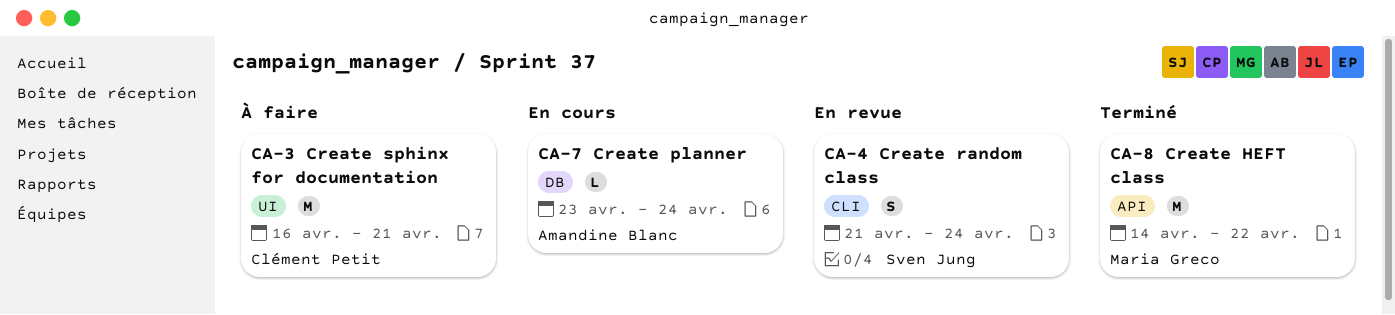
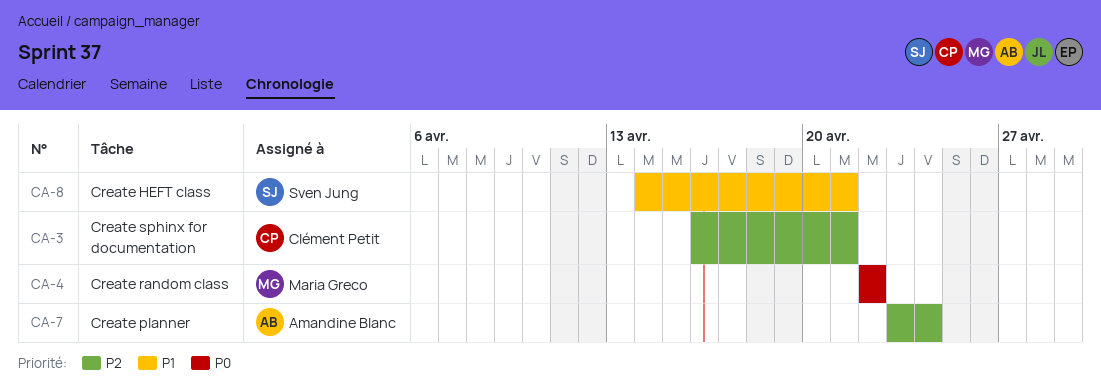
CA-4, owner: Sven Jung -> Maria Greco
CA-4, start: Apr 21 -> Apr 22
CA-4, due: Apr 24 -> Apr 22
CA-8, owner: Maria Greco -> Sven Jung
CA-8, due: Apr 22 -> Apr 21

